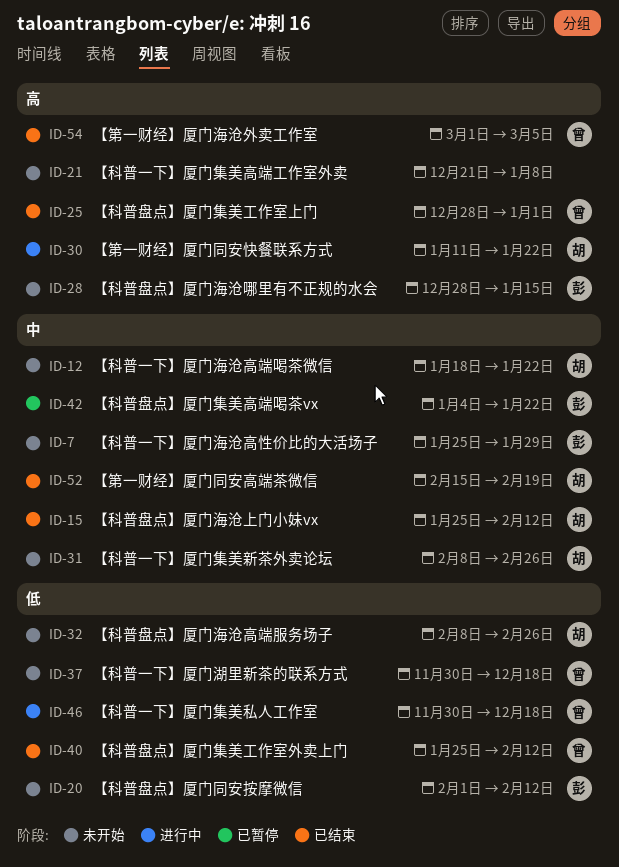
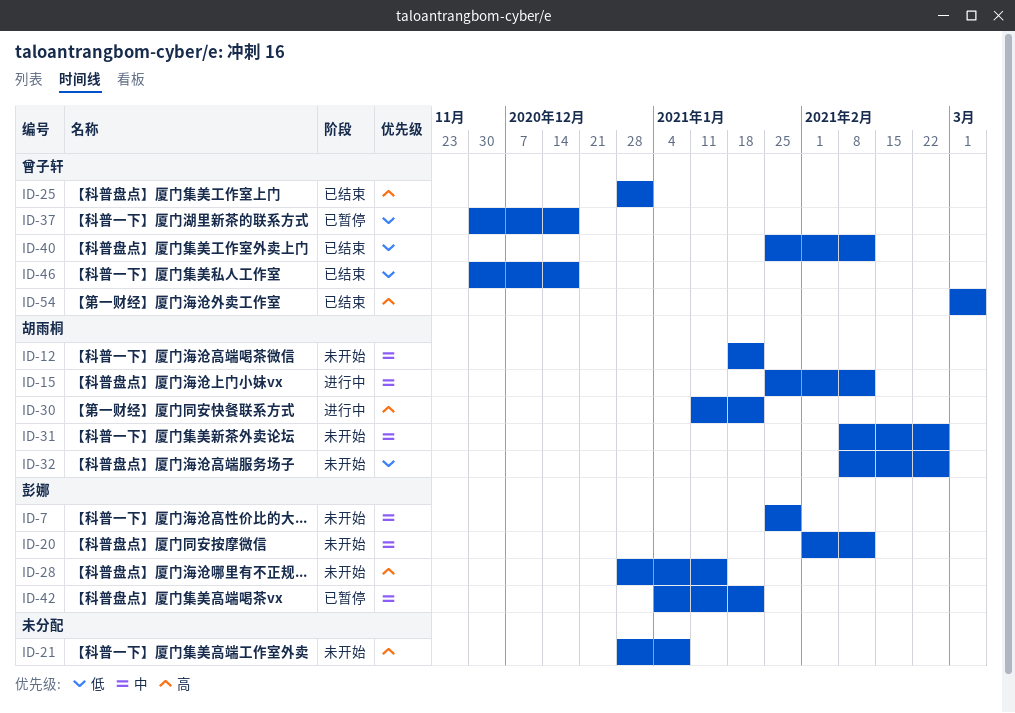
ID-15, status: 已结束 -> 进行中
ID-20, priority: 低 -> 中
ID-21, start: Dec 21 -> Dec 28
ID-37, status: 未开始 -> 已暂停
ID-46, status: 进行中 -> 已结束
ID-52: present -> none

